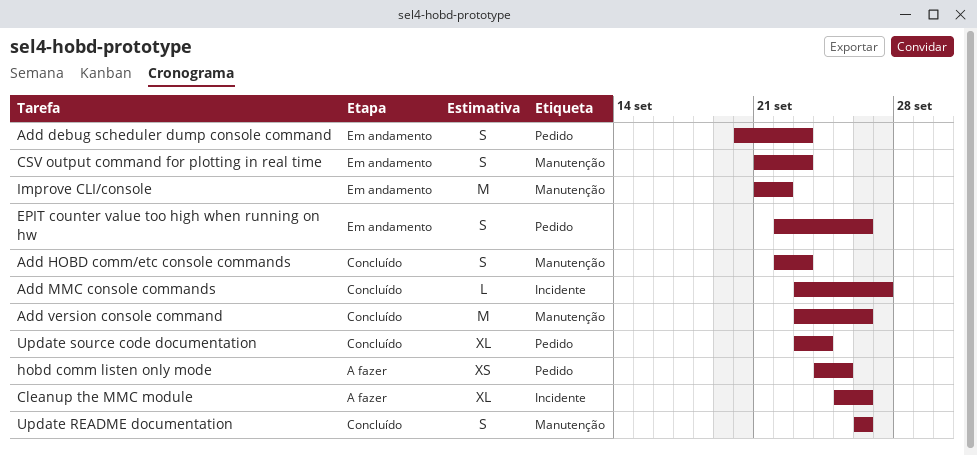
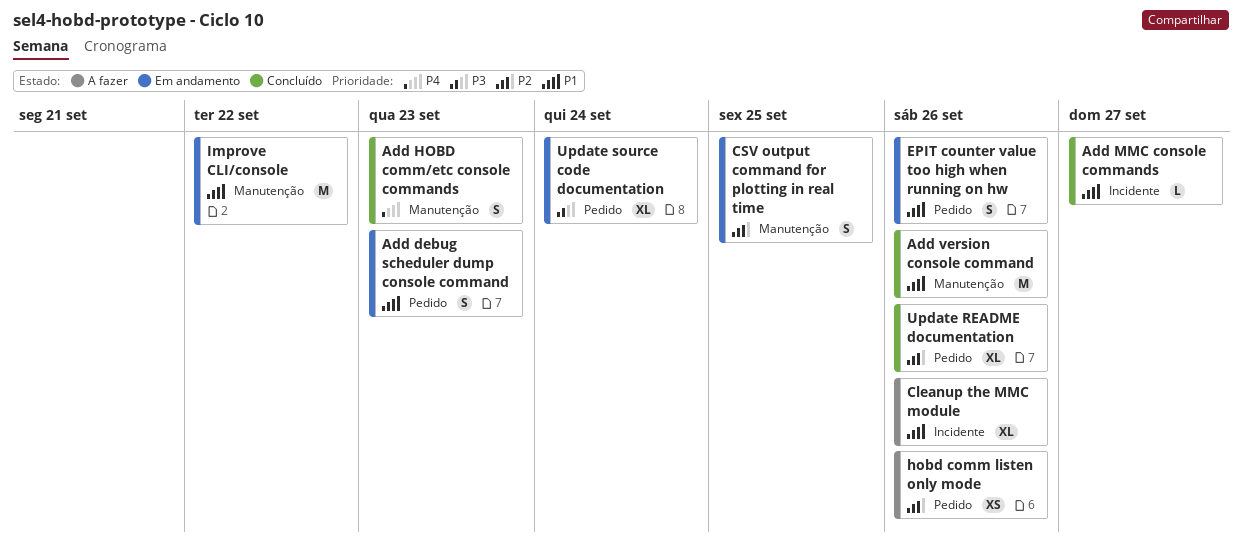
CSV output command for plotting in real time, due: Sep 23 -> Sep 25
hobd comm listen only mode, due: Sep 25 -> Sep 26
Update README documentation, label: Manutenção -> Pedido
Update README documentation, estimate: S -> XL
Update source code documentation, status: Concluído -> Em andamento

